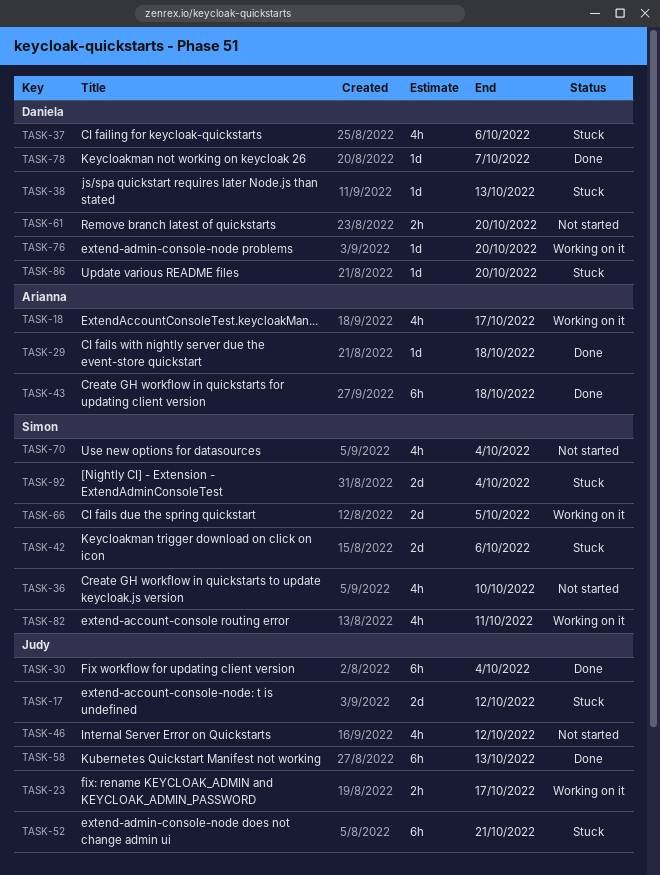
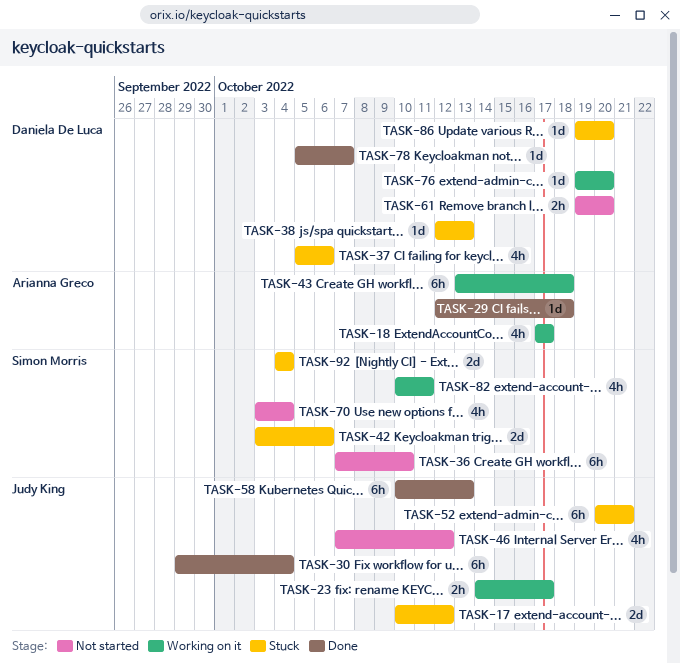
TASK-36, estimate: 4h -> 6h
TASK-43, status: Done -> Working on it
TASK-66: present -> none

